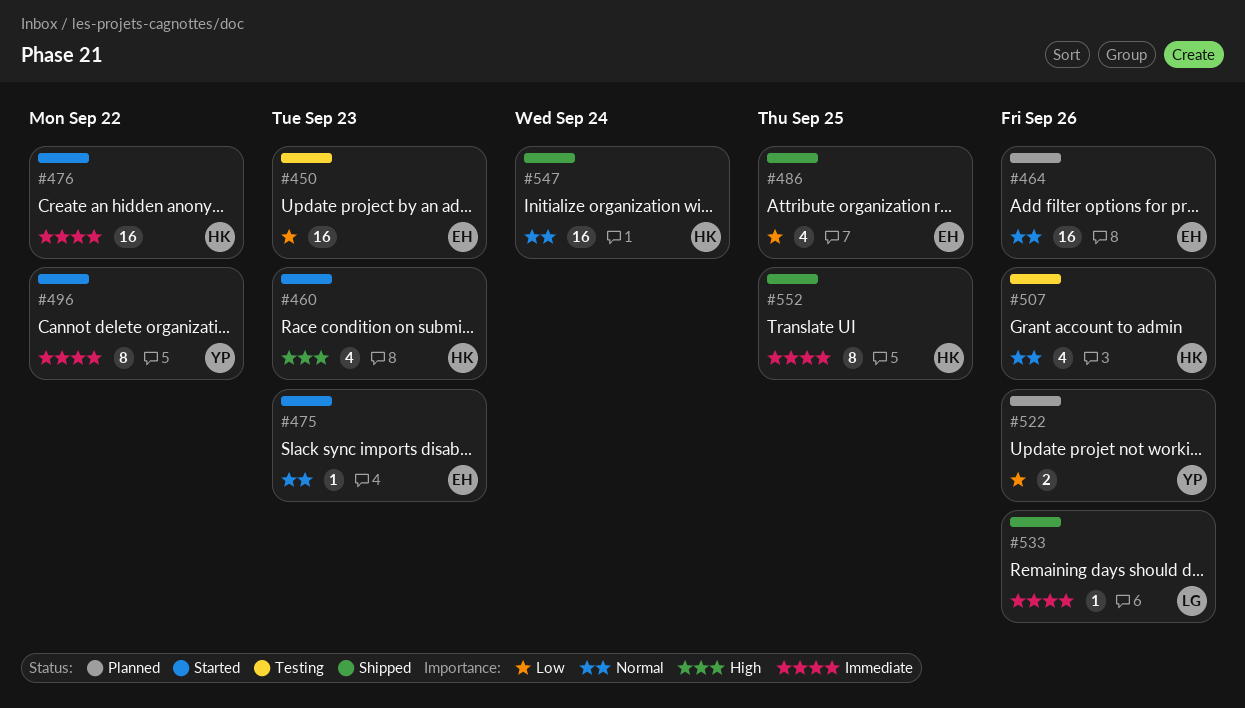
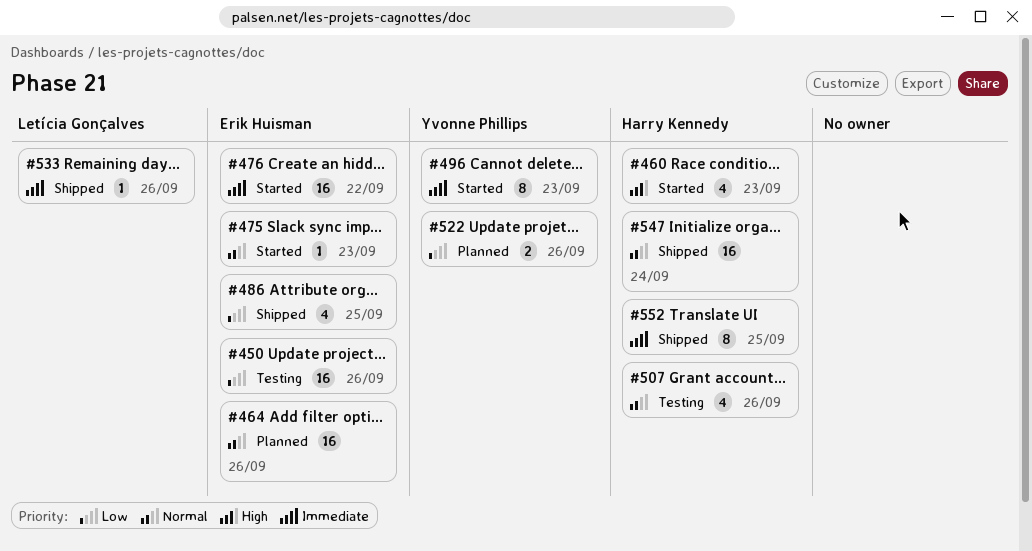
#450, due: Sep 23 -> Sep 26
#476, owner: Harry Kennedy -> Erik Huisman
#496, due: Sep 22 -> Sep 23

